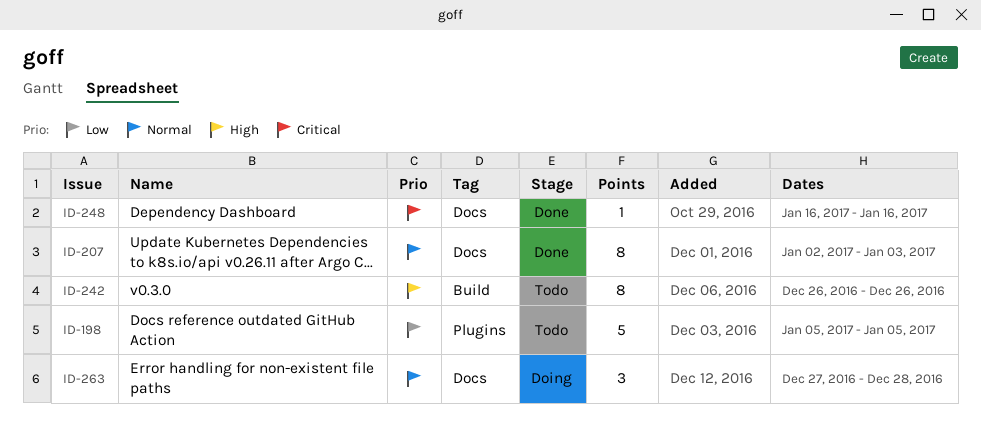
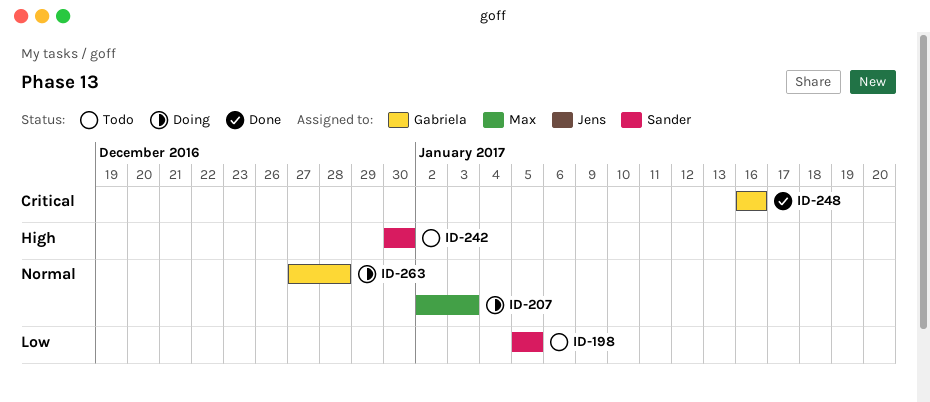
ID-207, status: Done -> Doing
ID-242, start: Dec 26 -> Dec 30
ID-242, due: Dec 26 -> Dec 30

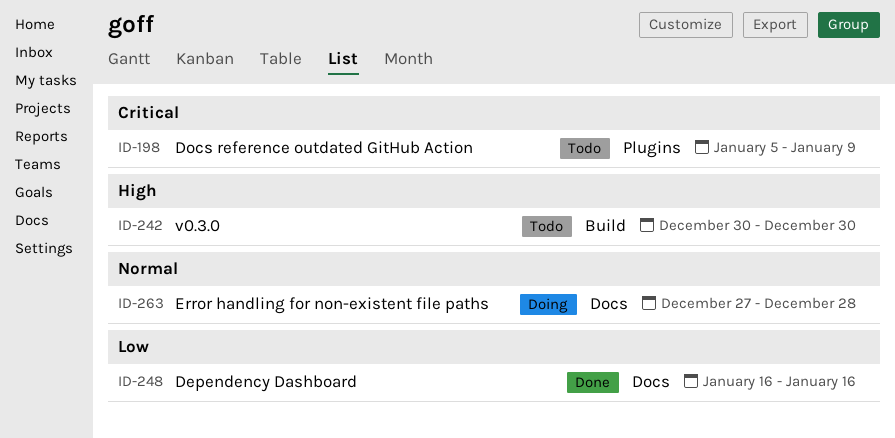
ID-198, priority: Low -> Critical
ID-198, due: Jan 5 -> Jan 9
ID-207: present -> none
ID-248, priority: Critical -> Low

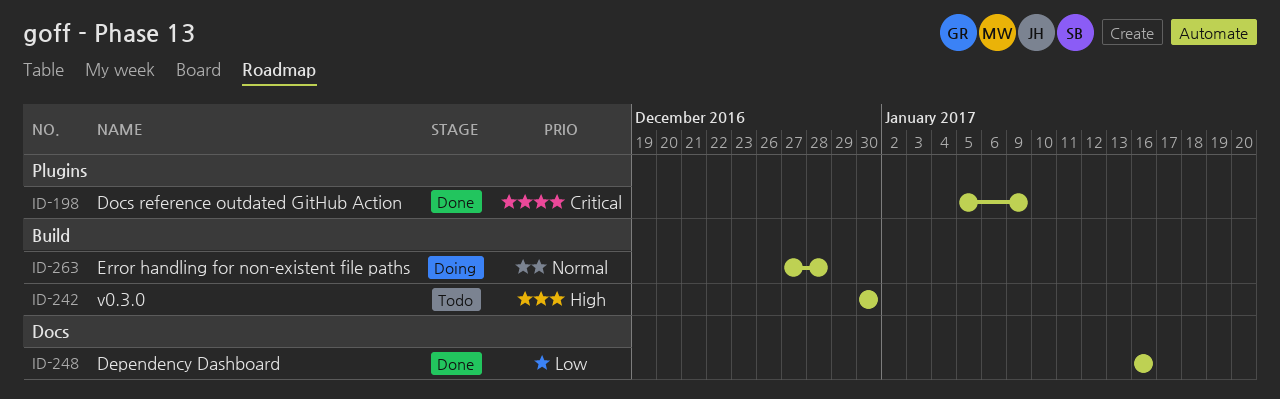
ID-198, status: Todo -> Done
ID-263, label: Docs -> Build

